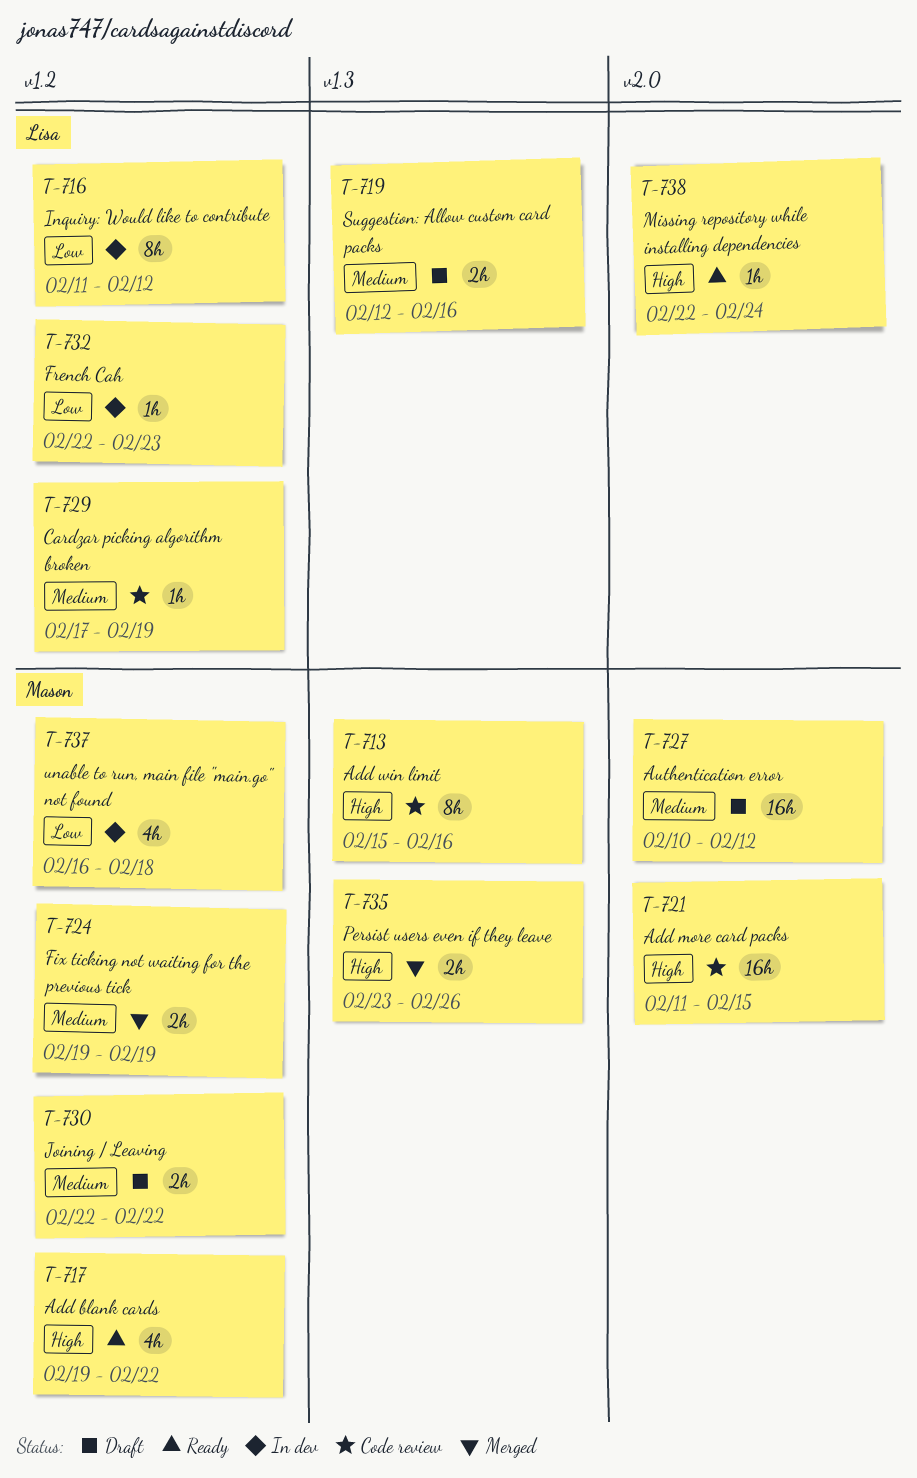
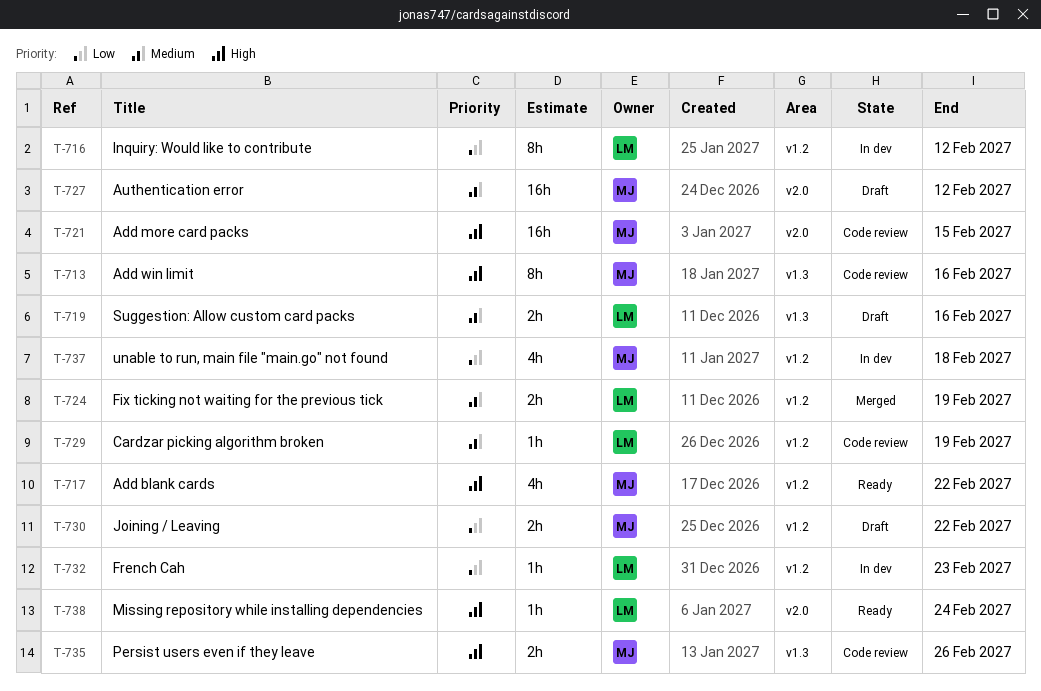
T-724, owner: Mason -> Lisa
T-730, priority: Medium -> Low
T-735, status: Merged -> Code review

